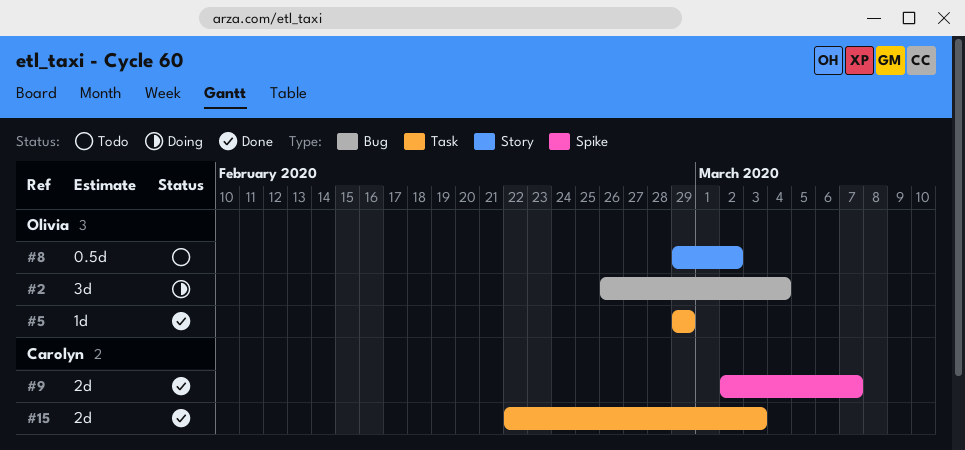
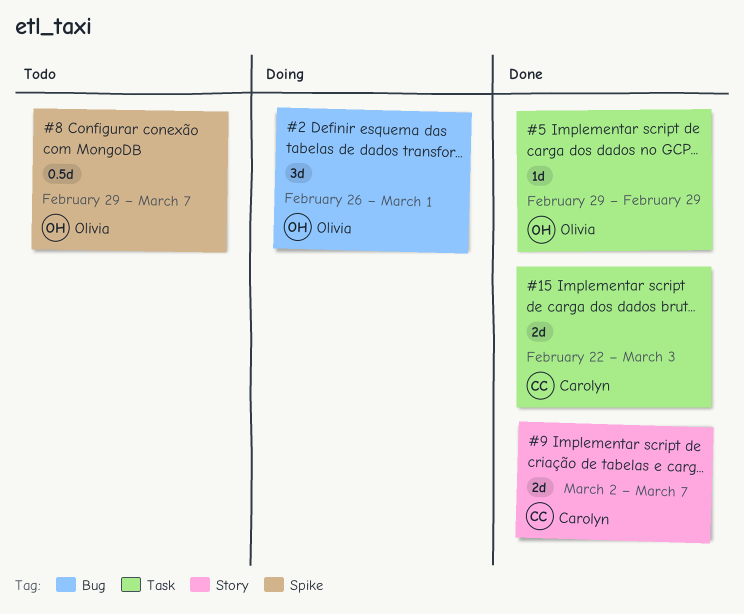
#2, due: Mar 4 -> Mar 1
#8, label: Story -> Spike
#8, due: Mar 2 -> Mar 7
#9, label: Spike -> Story

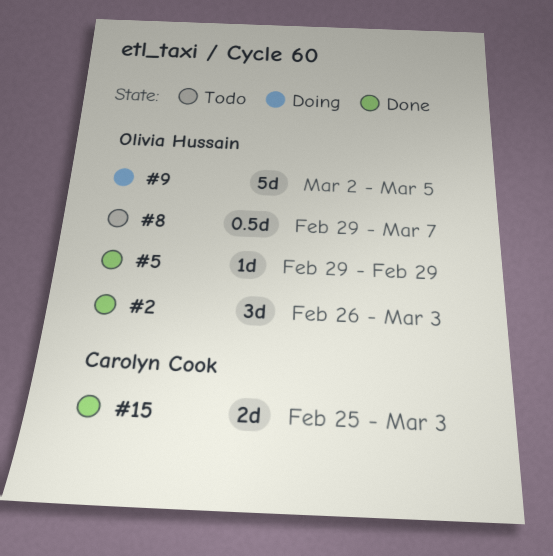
#2, status: Doing -> Done
#2, due: Mar 1 -> Mar 3
#9, status: Done -> Doing
#9, owner: Carolyn Cook -> Olivia Hussain
#9, estimate: 2d -> 5d
#9, due: Mar 7 -> Mar 5
#15, start: Feb 22 -> Feb 25

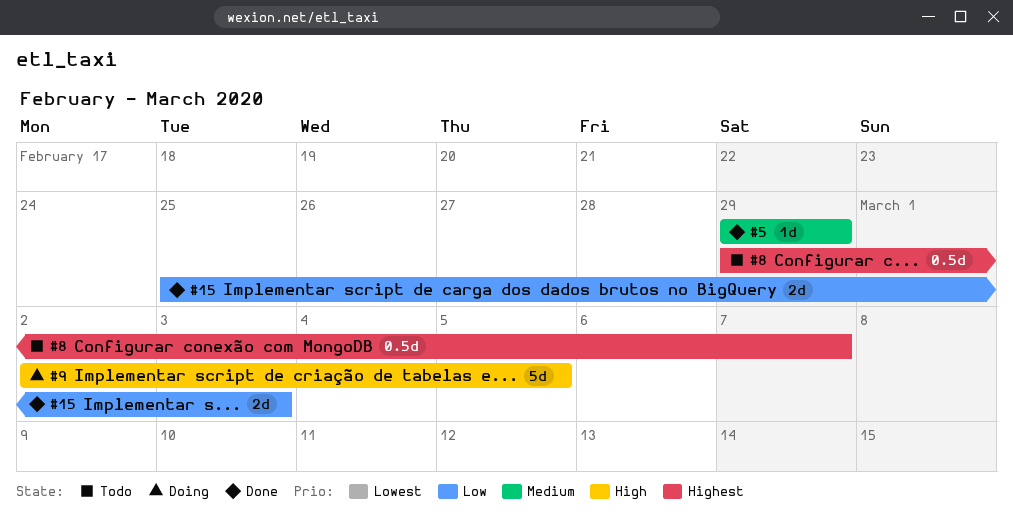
#2: present -> none

